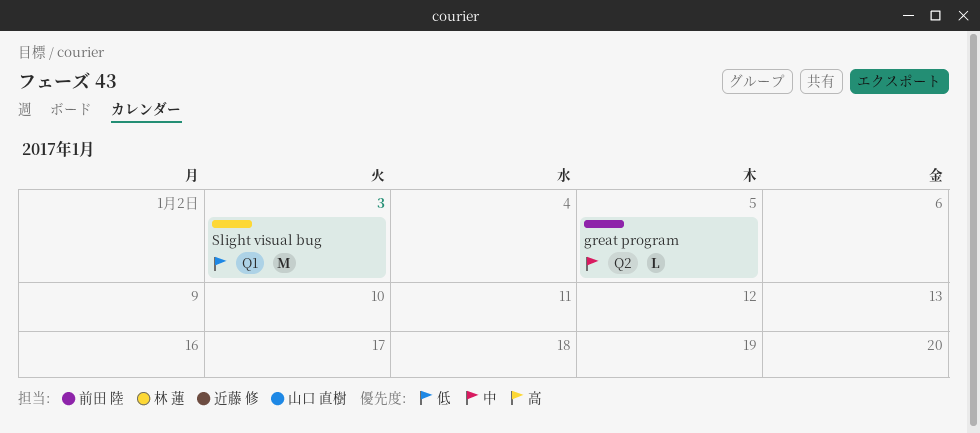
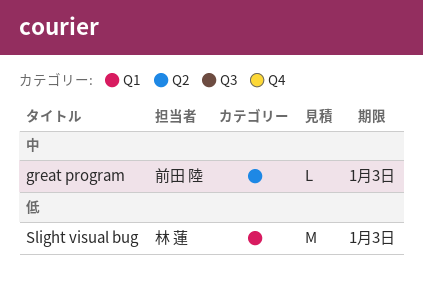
great program, due: Jan 5 -> Jan 3

